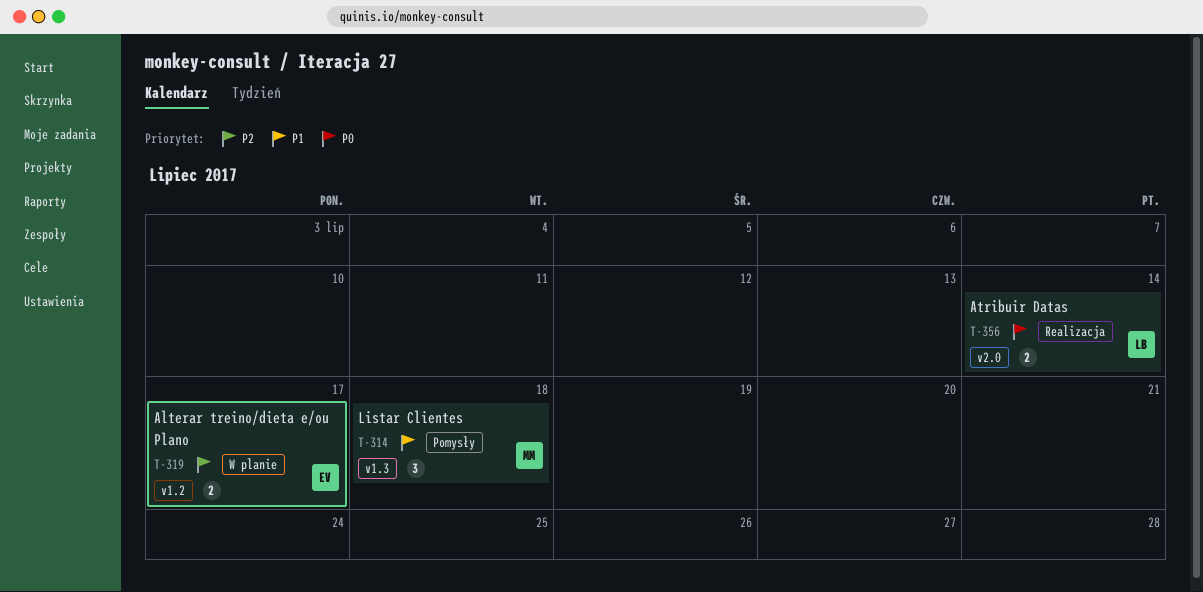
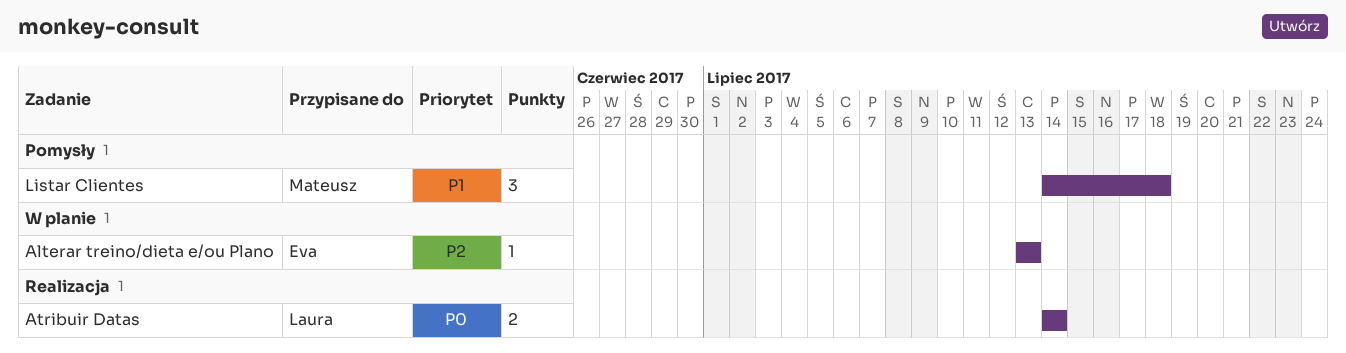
Alterar treino/dieta e/ou Plano, estimate: 2 -> 1
Alterar treino/dieta e/ou Plano, due: Jul 17 -> Jul 13

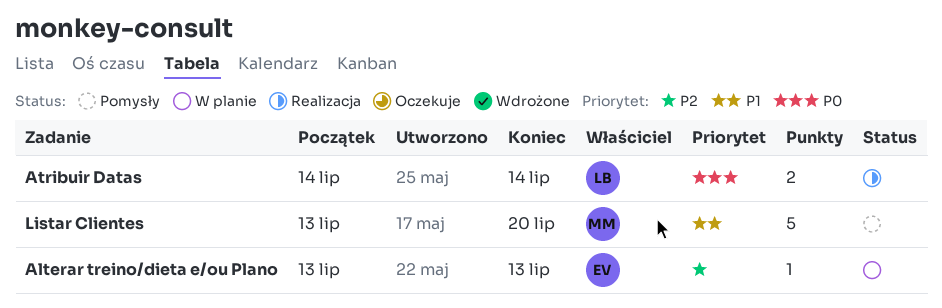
Listar Clientes, estimate: 3 -> 5
Listar Clientes, start: Jul 14 -> Jul 13
Listar Clientes, due: Jul 18 -> Jul 20

